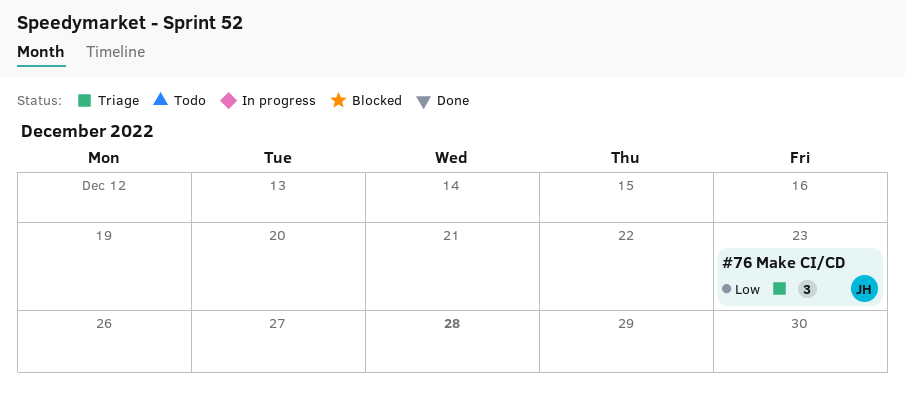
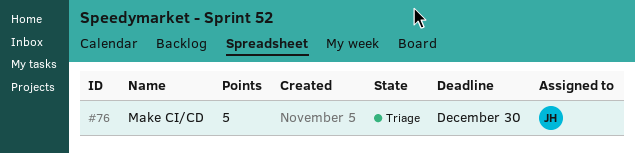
#76, estimate: 3 -> 5
#76, due: Dec 23 -> Dec 30

